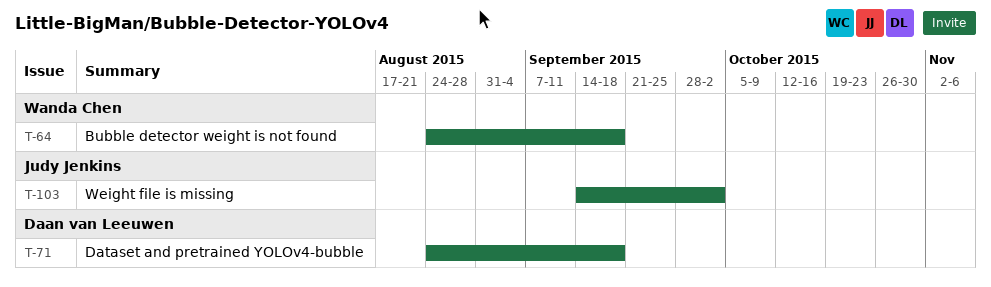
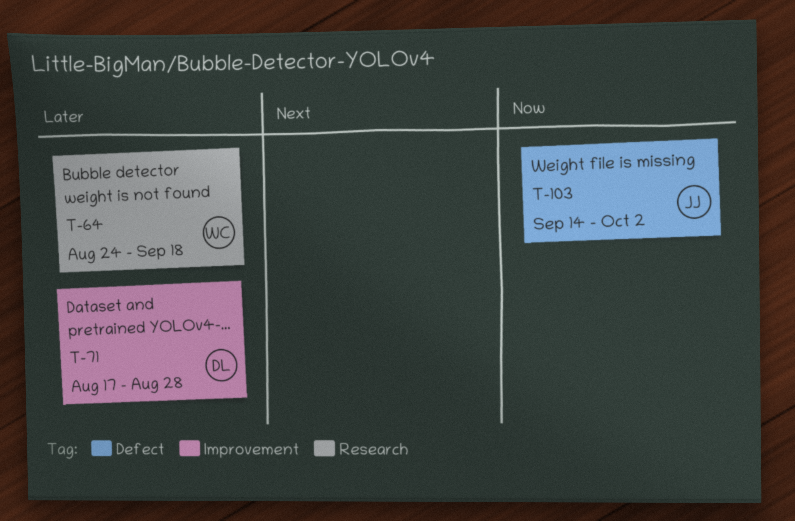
T-71, start: Aug 24 -> Aug 17
T-71, due: Sep 18 -> Aug 28

